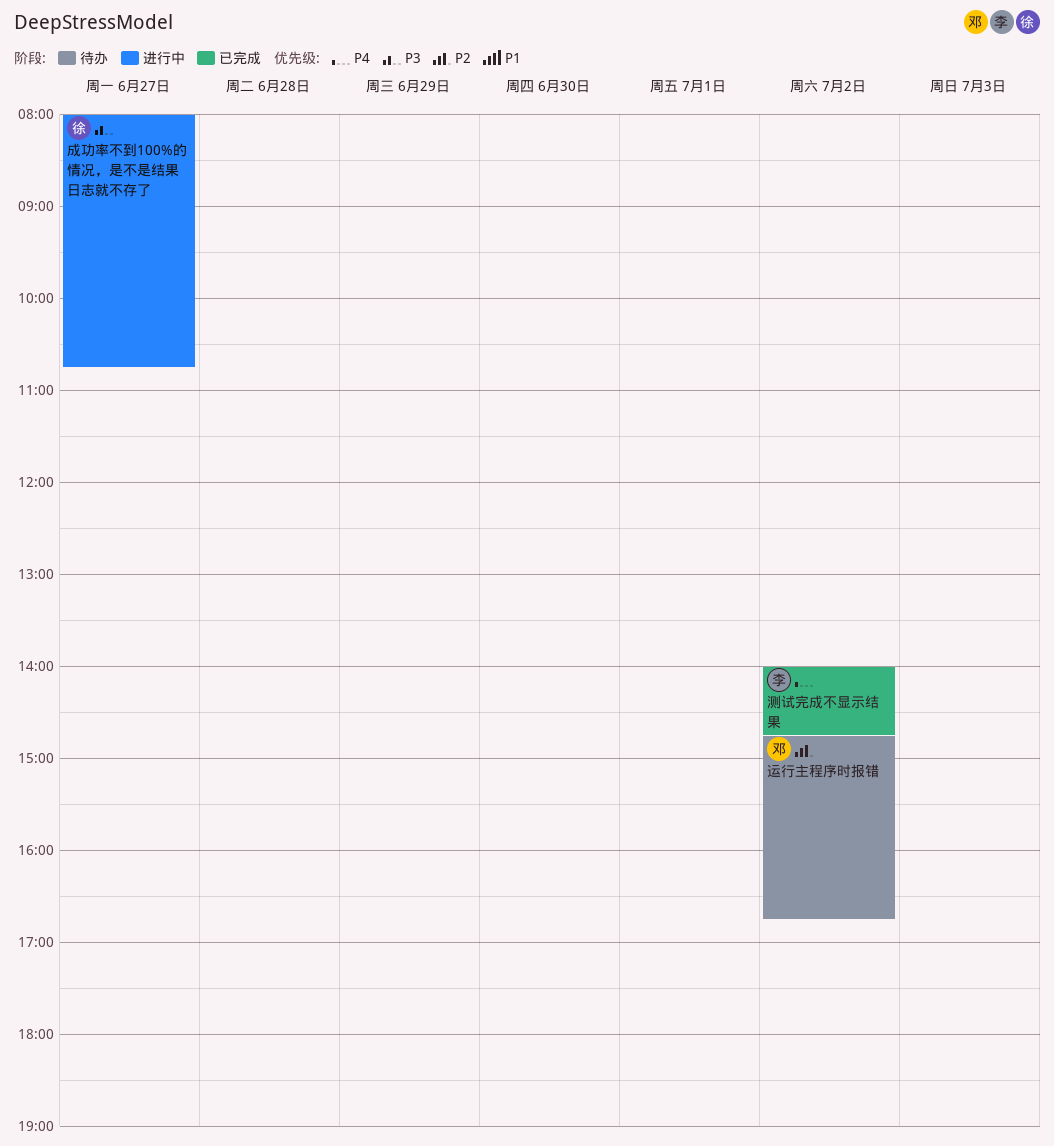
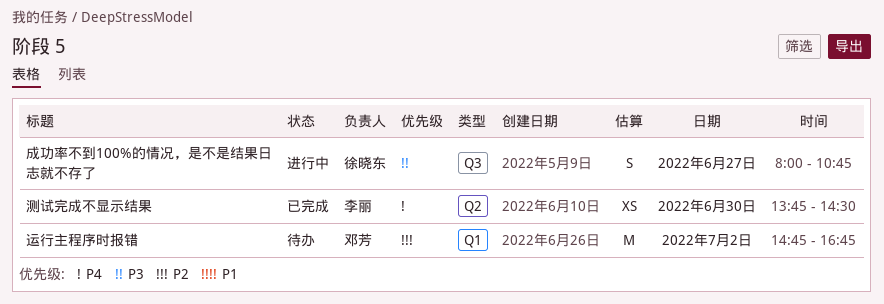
测试完成不显示结果, day: Jul 2 -> Jun 30
测试完成不显示结果, begins: 14:00 -> 13:45
测试完成不显示结果, ends: 14:45 -> 14:30

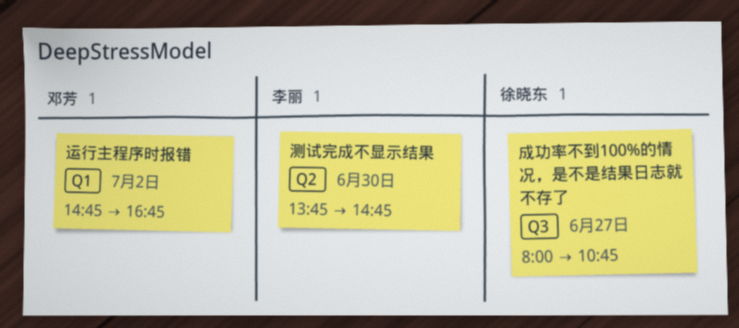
测试完成不显示结果, ends: 14:30 -> 14:45

